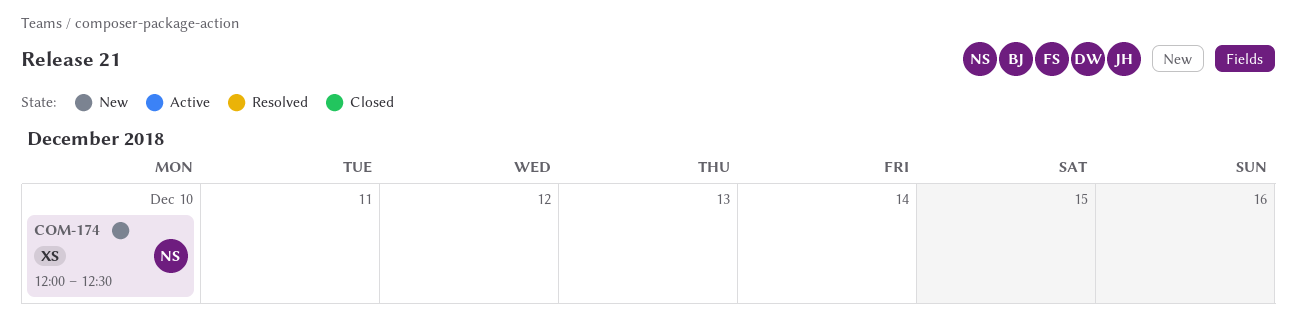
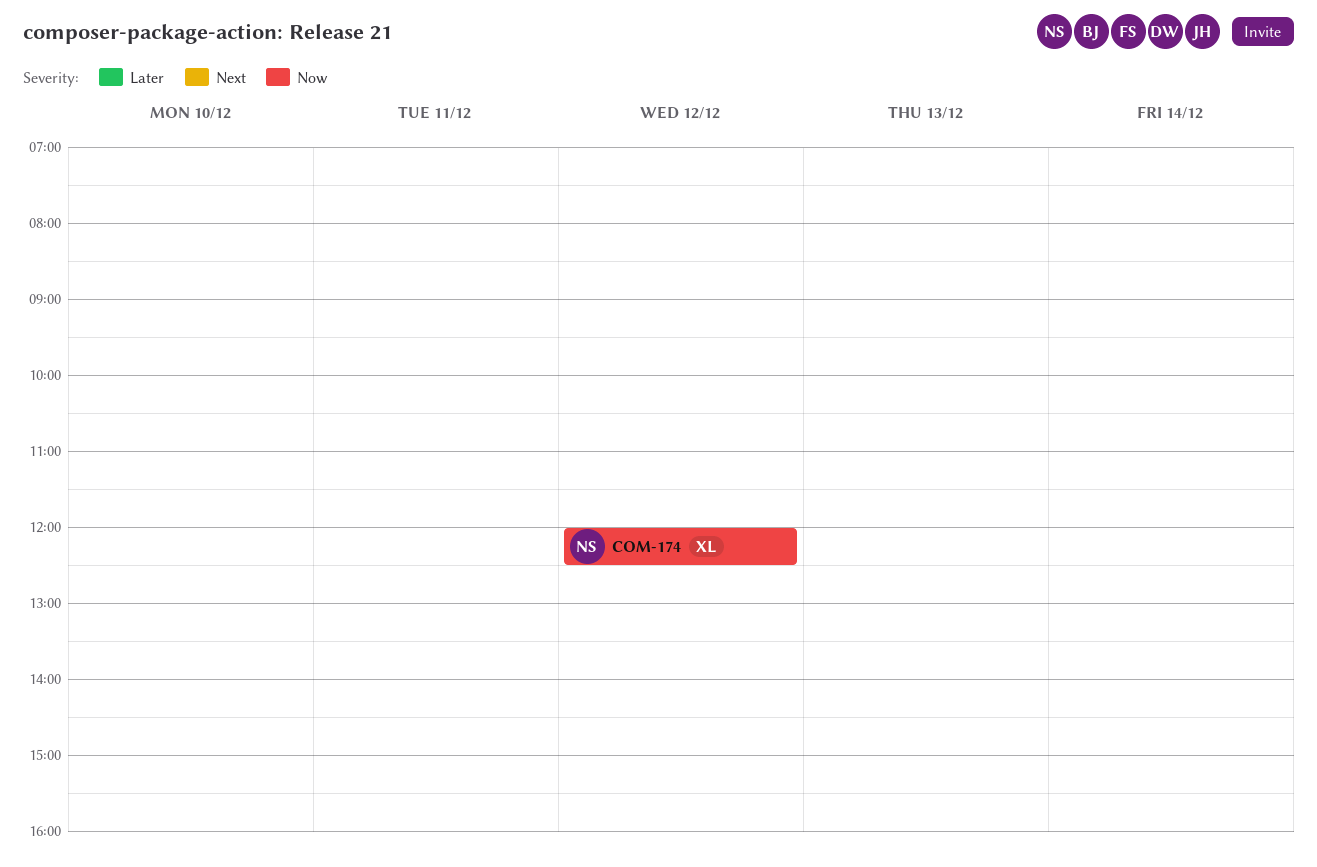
COM-174, estimate: XS -> XL
COM-174, day: Dec 10 -> Dec 12

